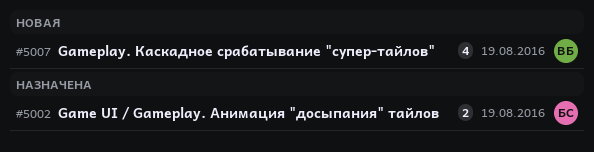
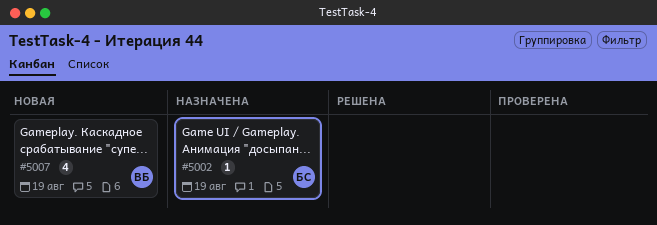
#5002, estimate: 2 -> 1

